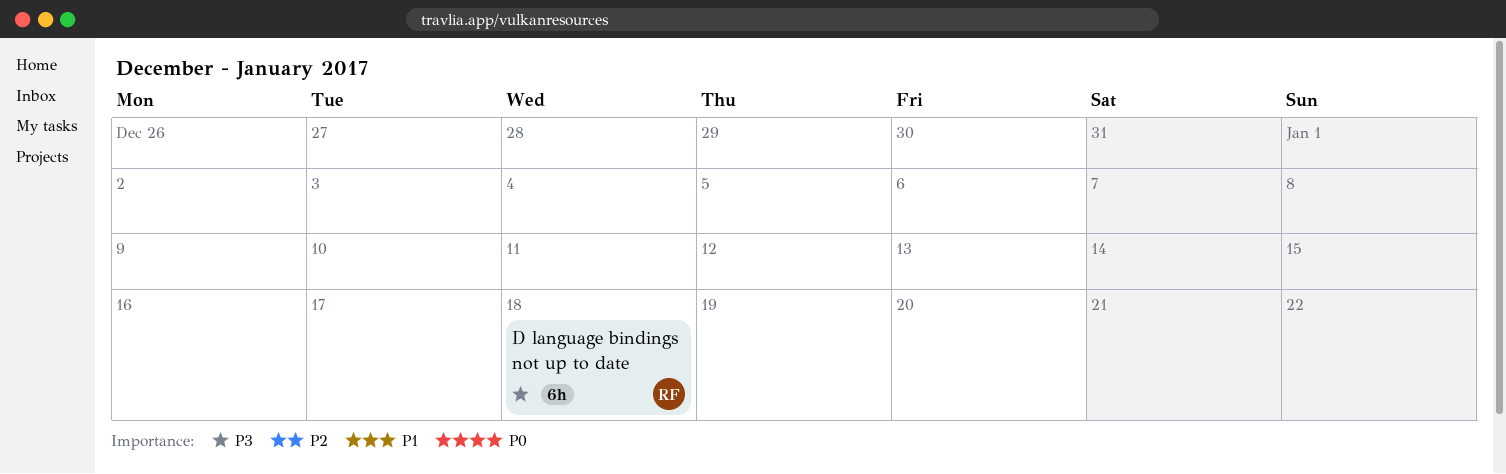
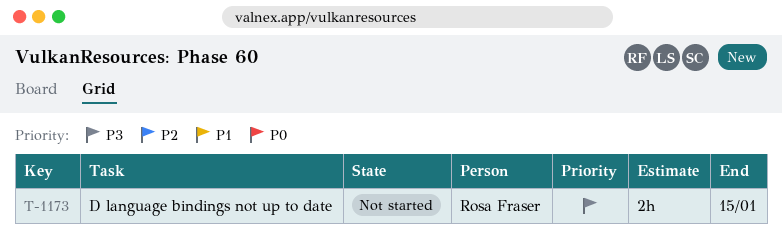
D language bindings not up to date, estimate: 6h -> 2h
D language bindings not up to date, due: Jan 18 -> Jan 15

